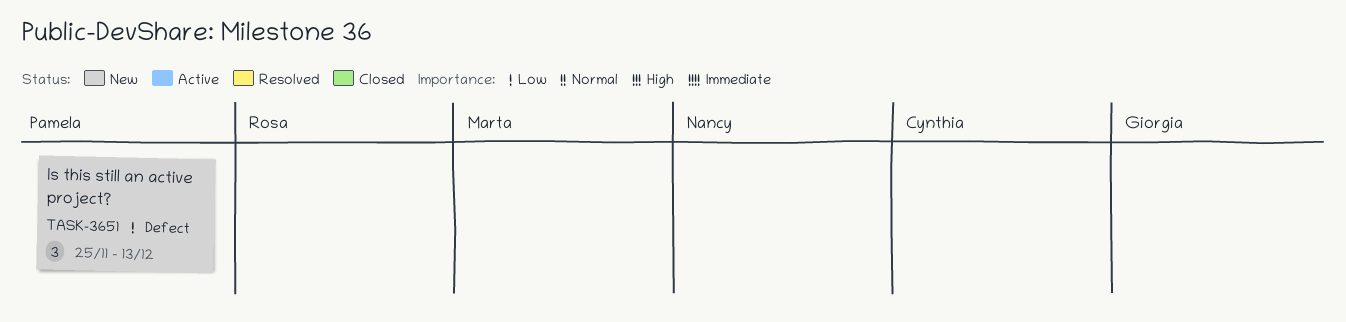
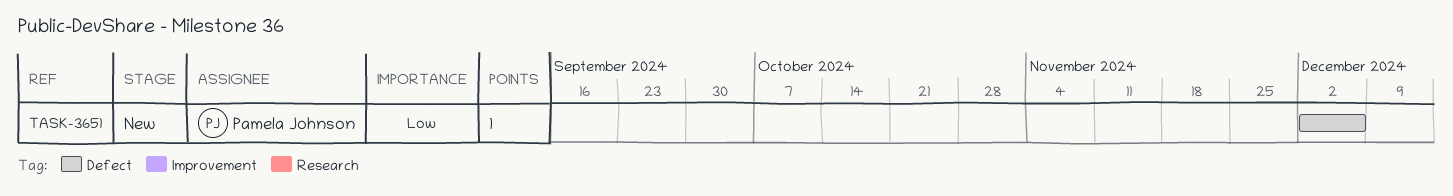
TASK-3651, estimate: 3 -> 1
TASK-3651, start: Nov 25 -> Dec 2
TASK-3651, due: Dec 13 -> Dec 6

